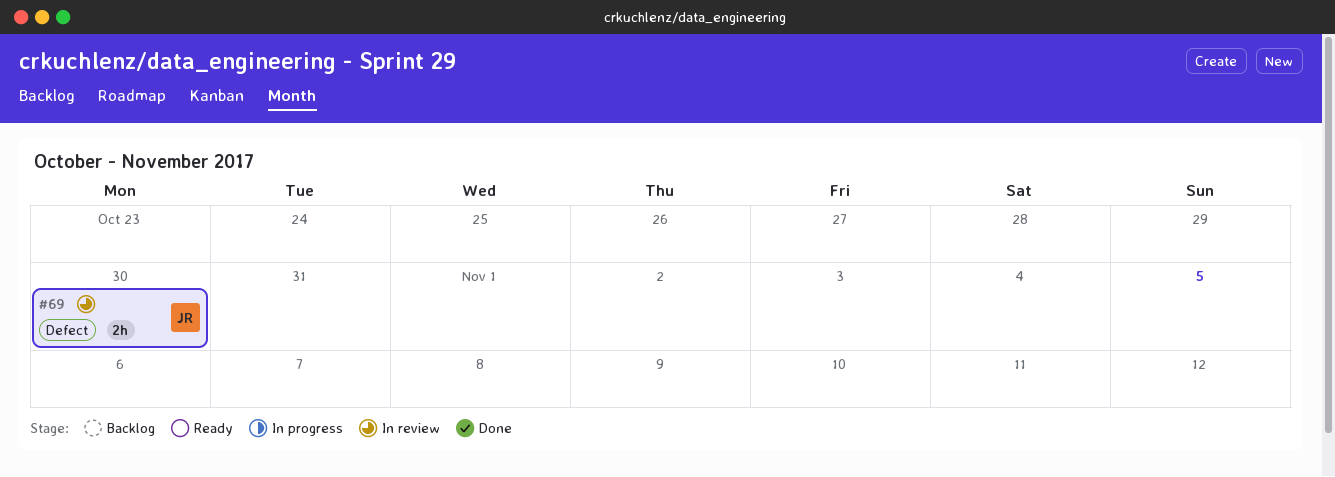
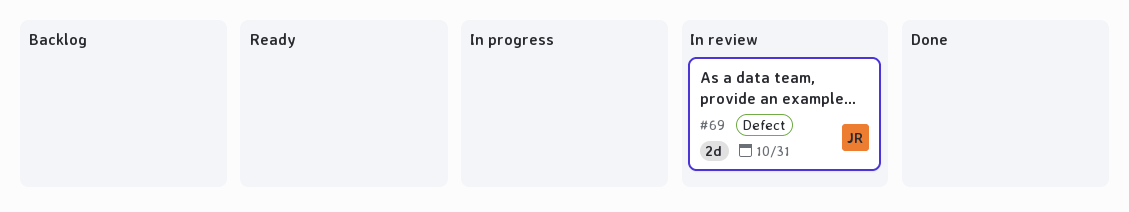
#69, estimate: 2h -> 2d
#69, due: Oct 30 -> Oct 31

